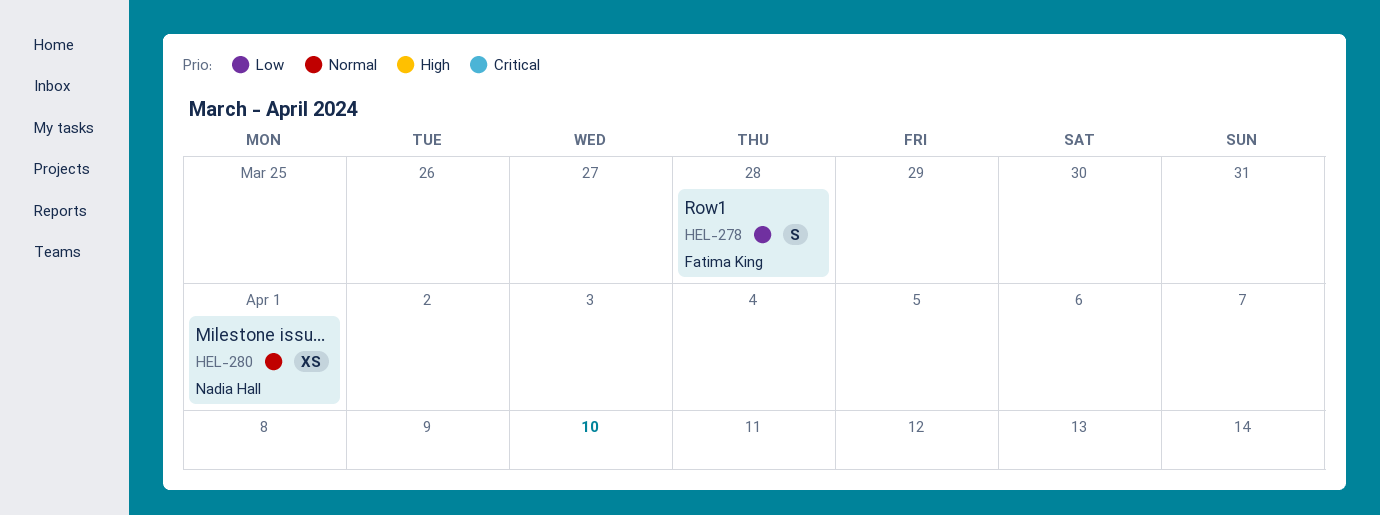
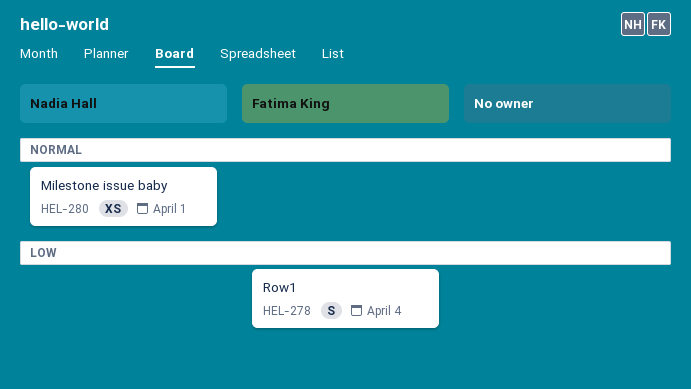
HEL-278, due: Mar 28 -> Apr 4

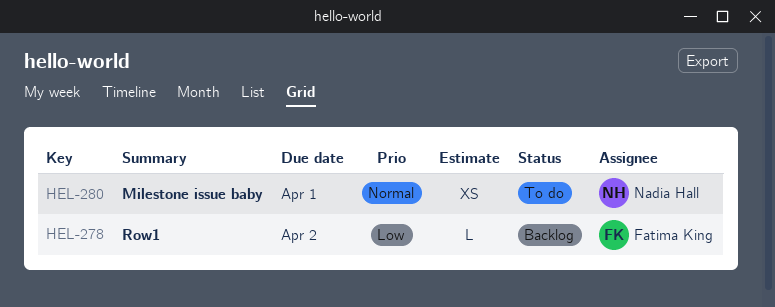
HEL-278, estimate: S -> L
HEL-278, due: Apr 4 -> Apr 2

